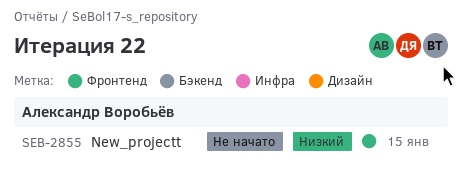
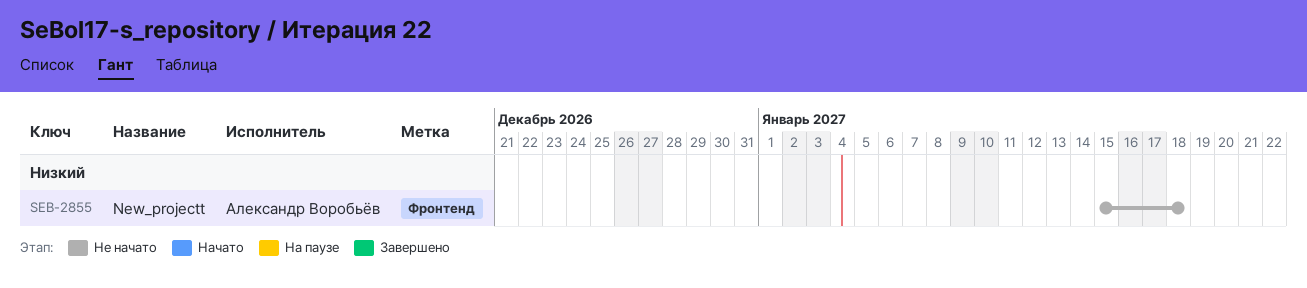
SEB-2855, due: Jan 15 -> Jan 18

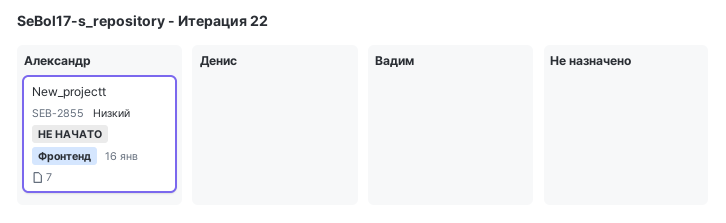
SEB-2855, due: Jan 18 -> Jan 16

